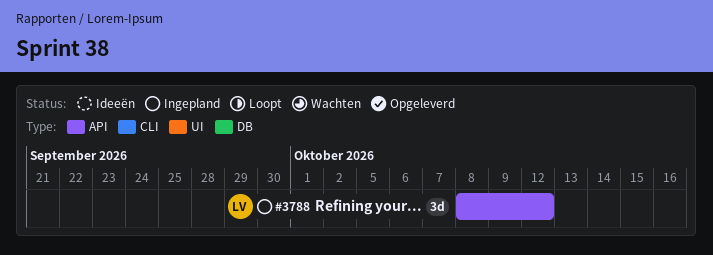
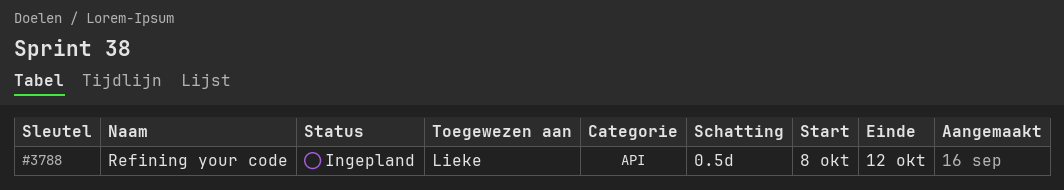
#3788, estimate: 3d -> 0.5d

